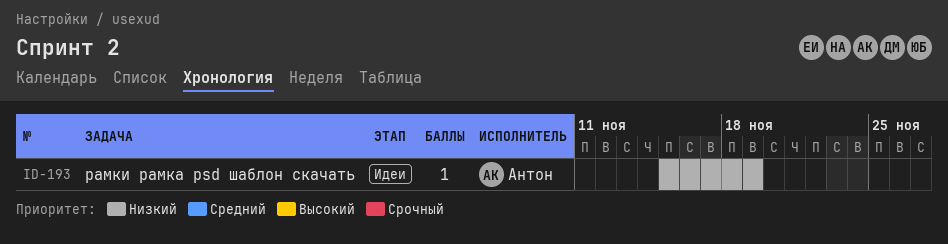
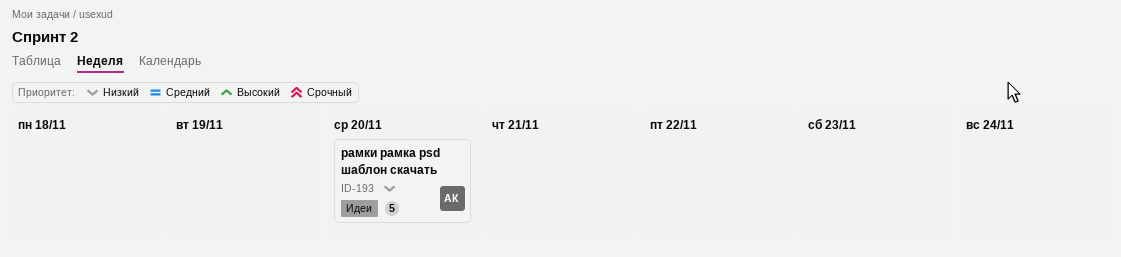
ID-193, estimate: 1 -> 5
ID-193, due: Nov 19 -> Nov 20

